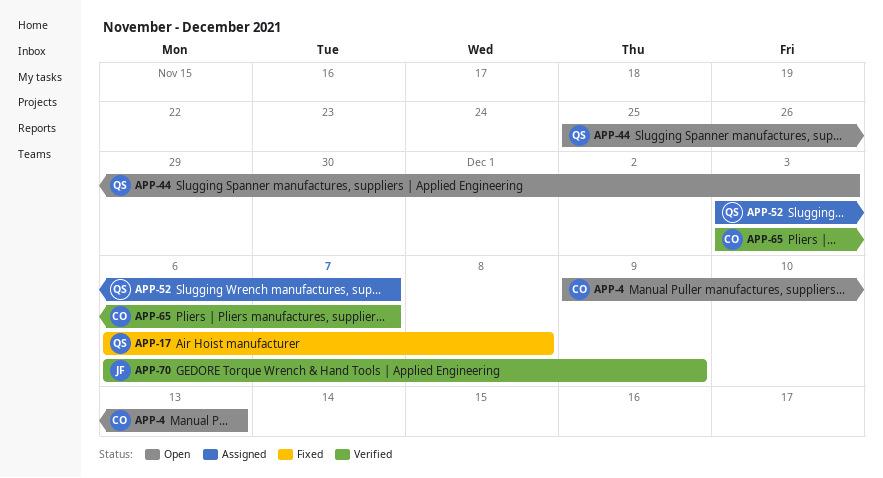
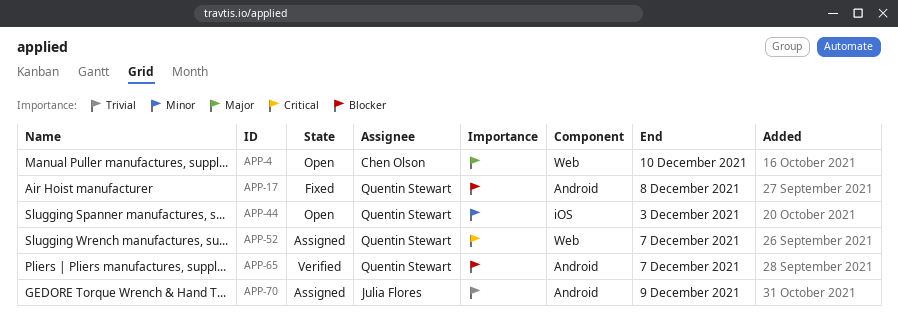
APP-4, due: Dec 13 -> Dec 10
APP-65, owner: Chen Olson -> Quentin Stewart
APP-70, status: Verified -> Assigned

